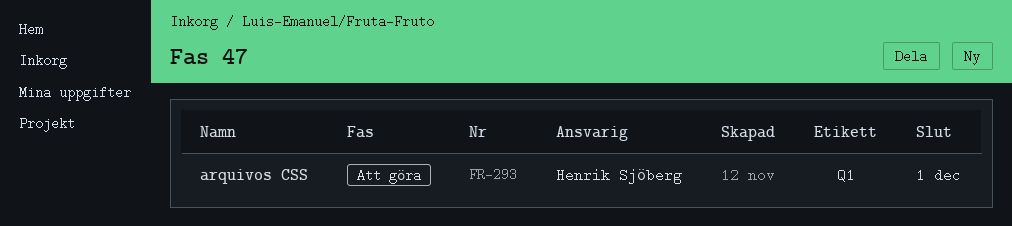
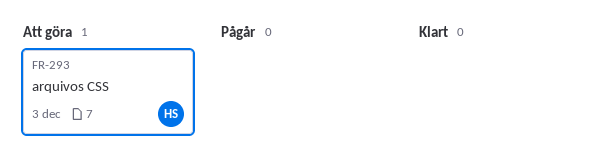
FR-293, due: Dec 1 -> Dec 3

